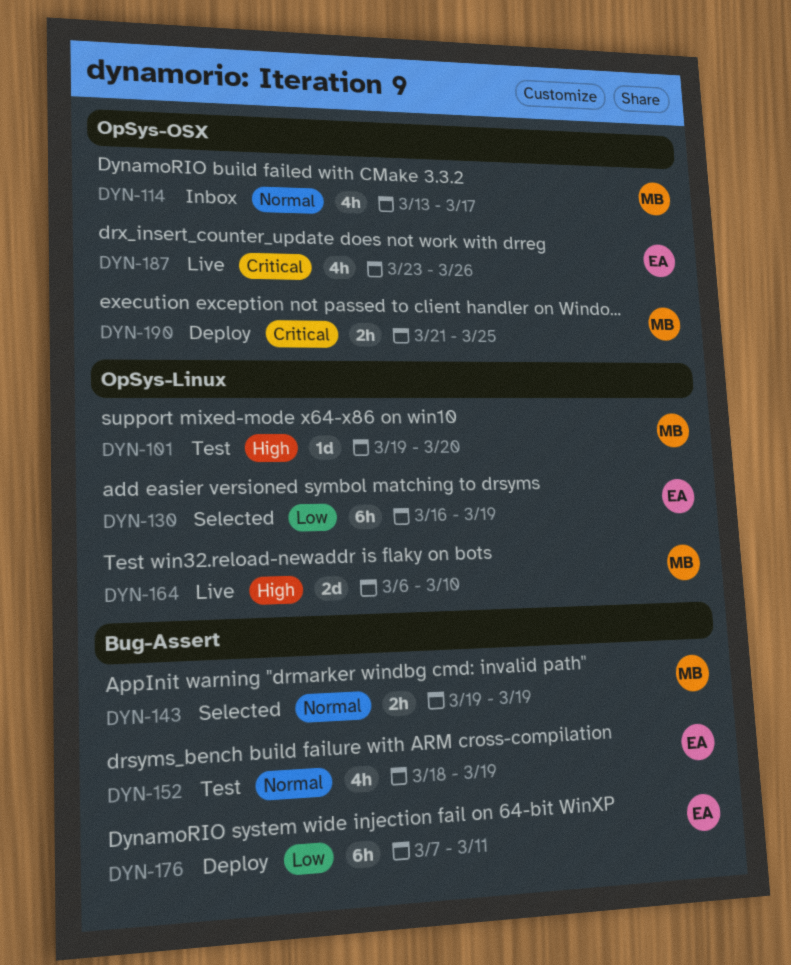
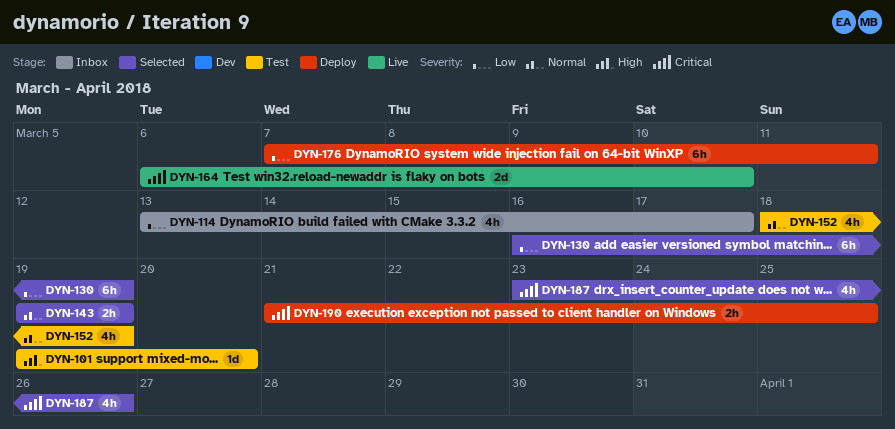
DYN-114, priority: Normal -> Low
DYN-164, priority: High -> Critical
DYN-187, status: Live -> Selected

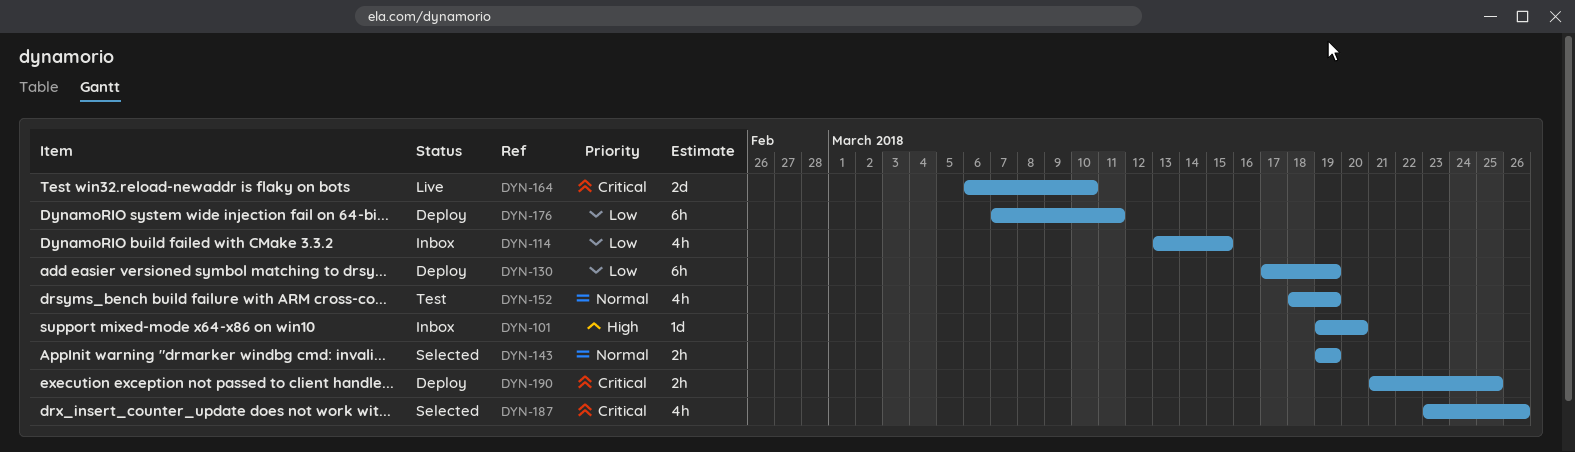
DYN-101, status: Test -> Inbox
DYN-114, due: Mar 17 -> Mar 15
DYN-130, status: Selected -> Deploy
DYN-130, start: Mar 16 -> Mar 17

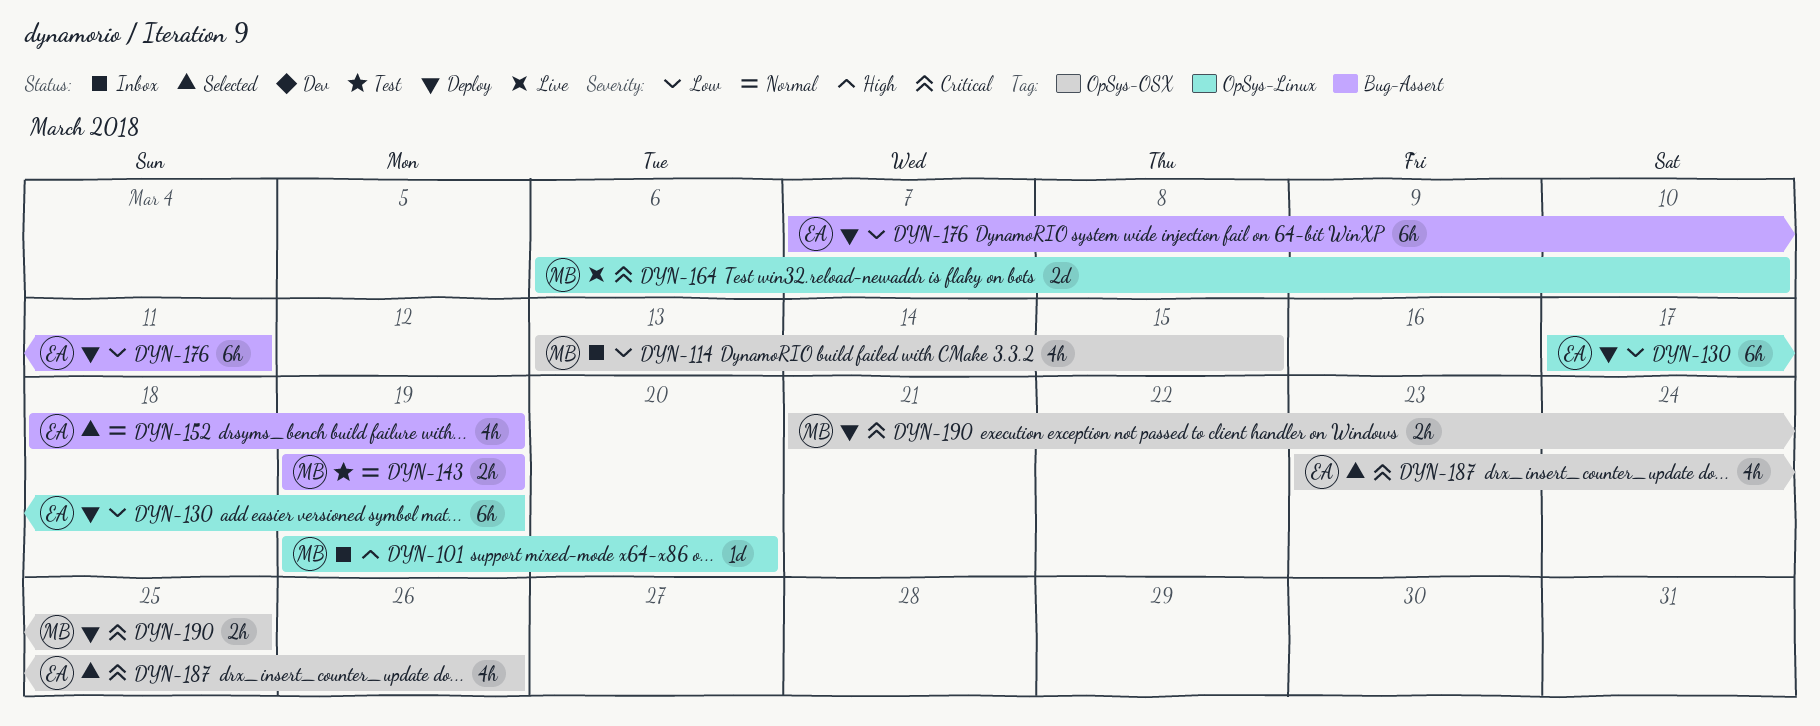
DYN-143, status: Selected -> Test
DYN-152, status: Test -> Selected

